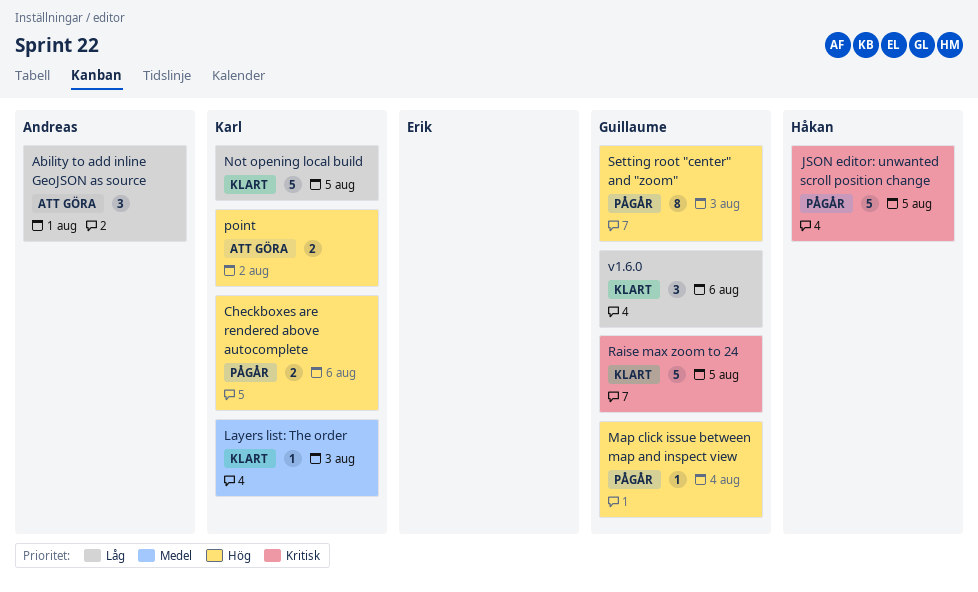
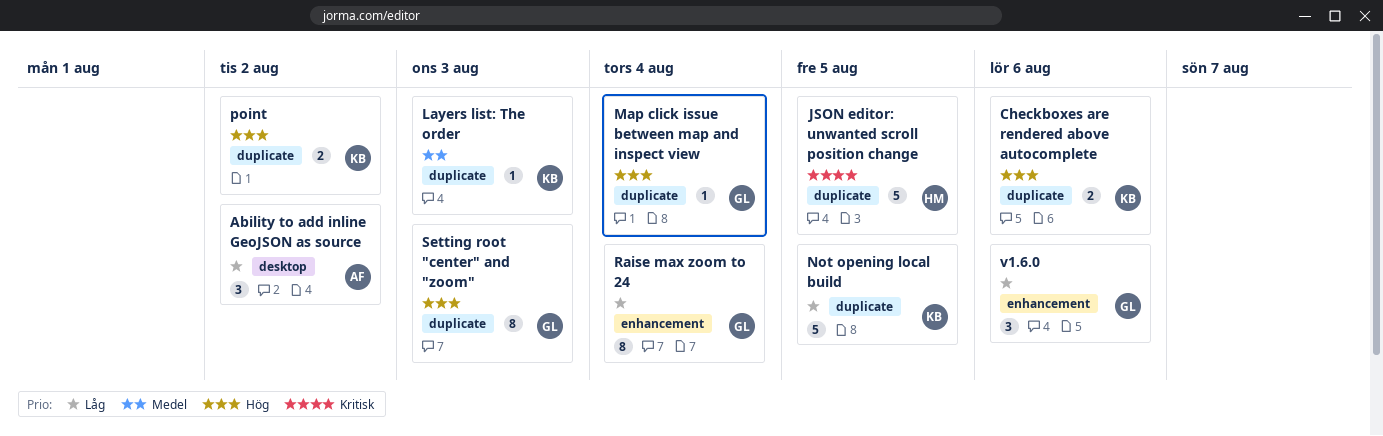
Ability to add inline GeoJSON as source, due: Aug 1 -> Aug 2
Raise max zoom to 24, priority: Kritisk -> Låg
Raise max zoom to 24, estimate: 5 -> 8
Raise max zoom to 24, due: Aug 5 -> Aug 4

